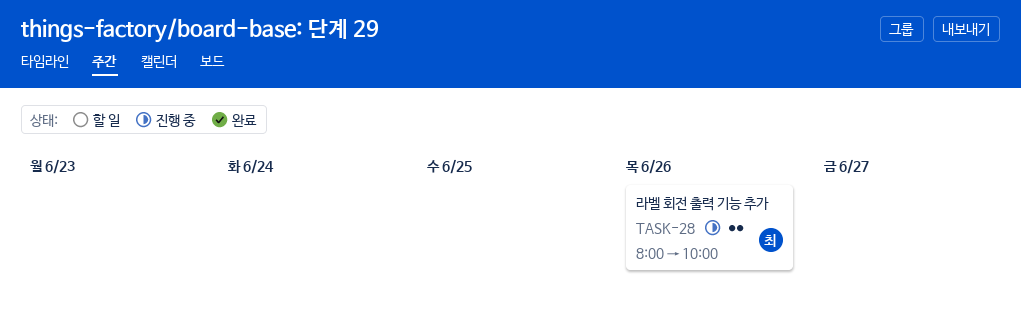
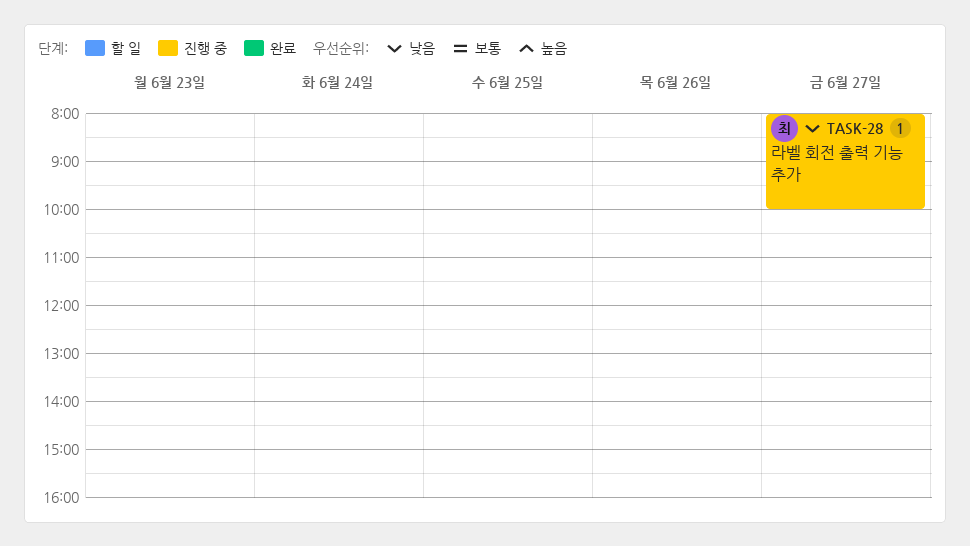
TASK-28, estimate: 2 -> 1
TASK-28, day: Jun 26 -> Jun 27

